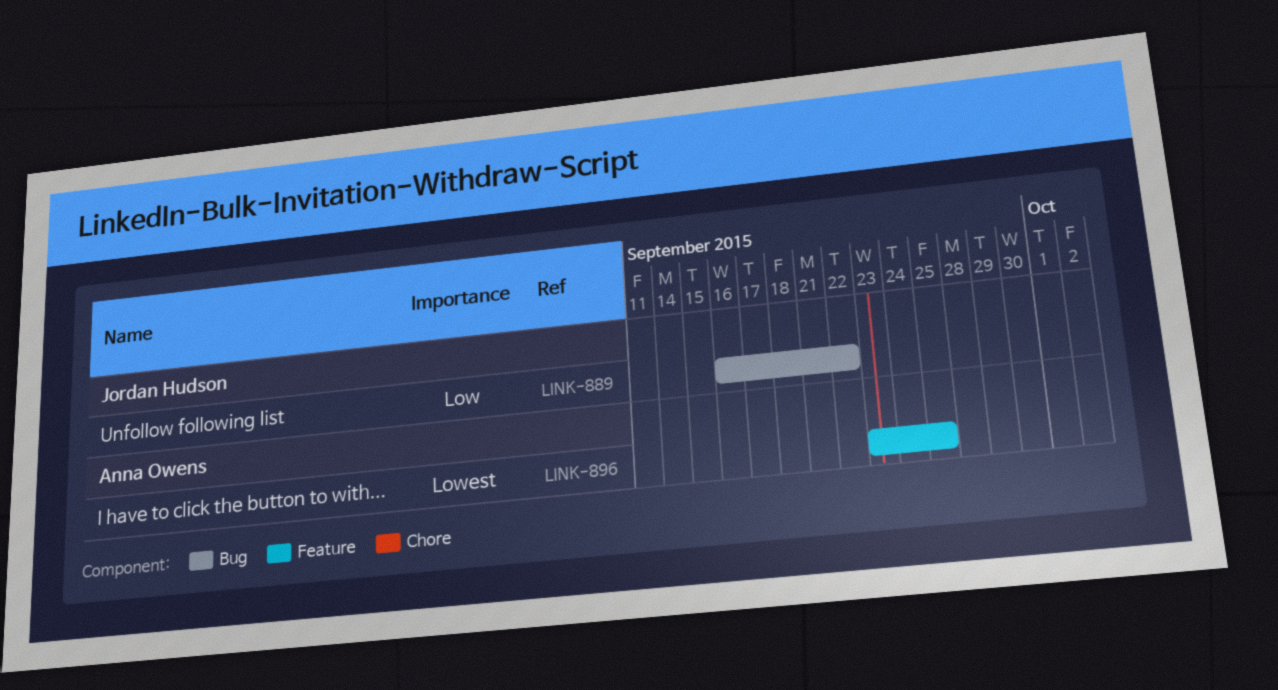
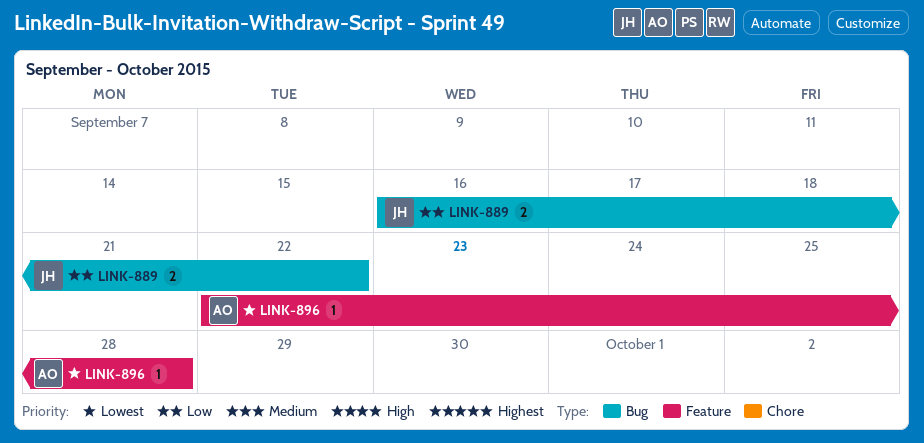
LINK-896, start: Sep 23 -> Sep 22
LINK-896, due: Sep 25 -> Sep 28

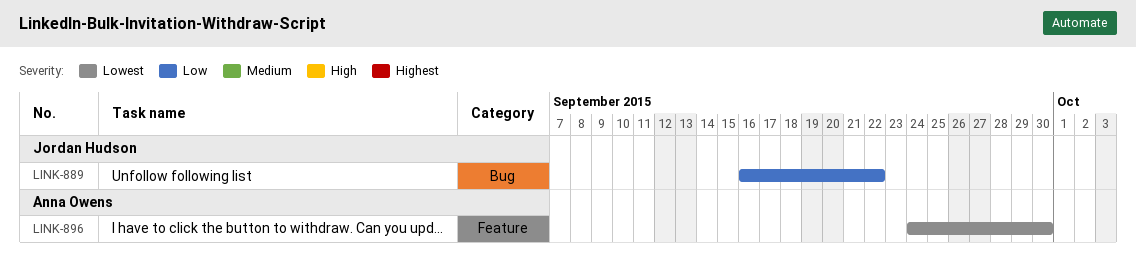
LINK-896, start: Sep 22 -> Sep 24
LINK-896, due: Sep 28 -> Sep 30

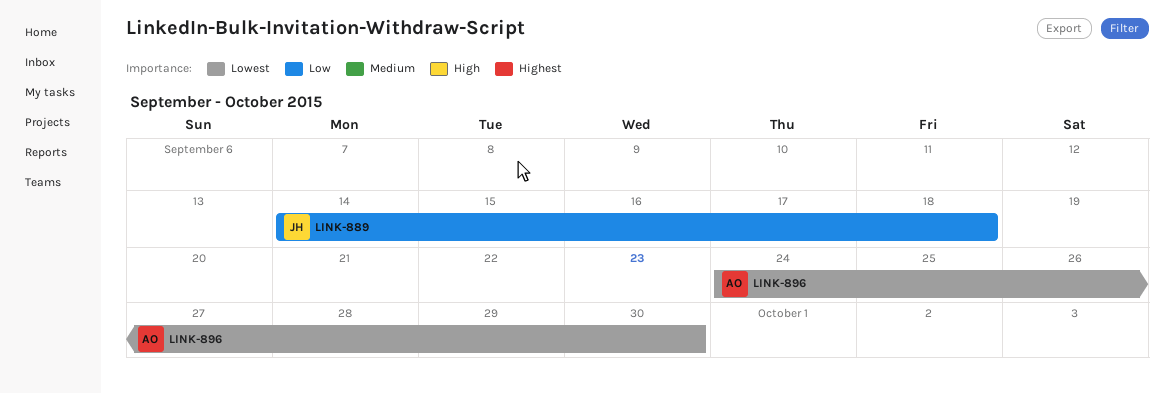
LINK-889, start: Sep 16 -> Sep 14
LINK-889, due: Sep 22 -> Sep 18

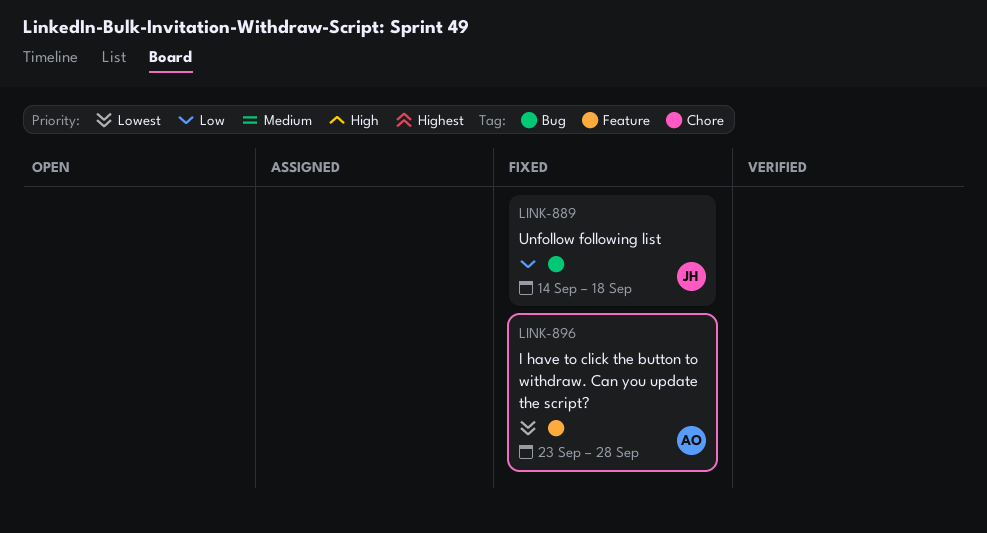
LINK-896, start: Sep 24 -> Sep 23
LINK-896, due: Sep 30 -> Sep 28

